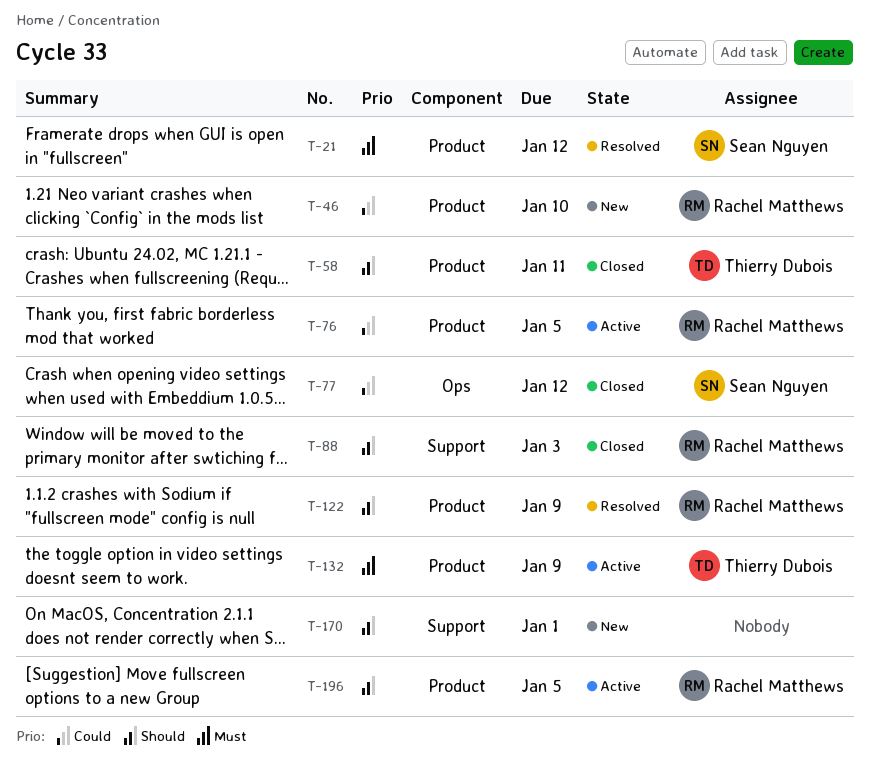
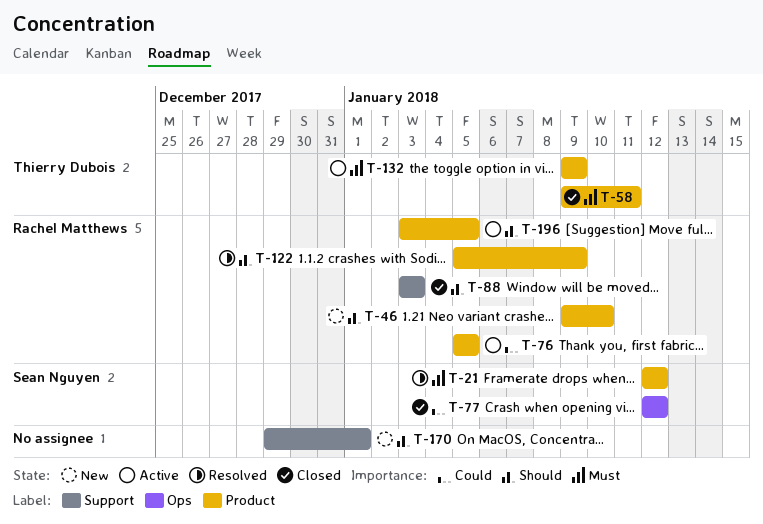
T-46, priority: Could -> Should
T-58, priority: Should -> Must

